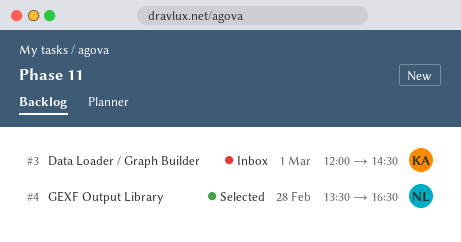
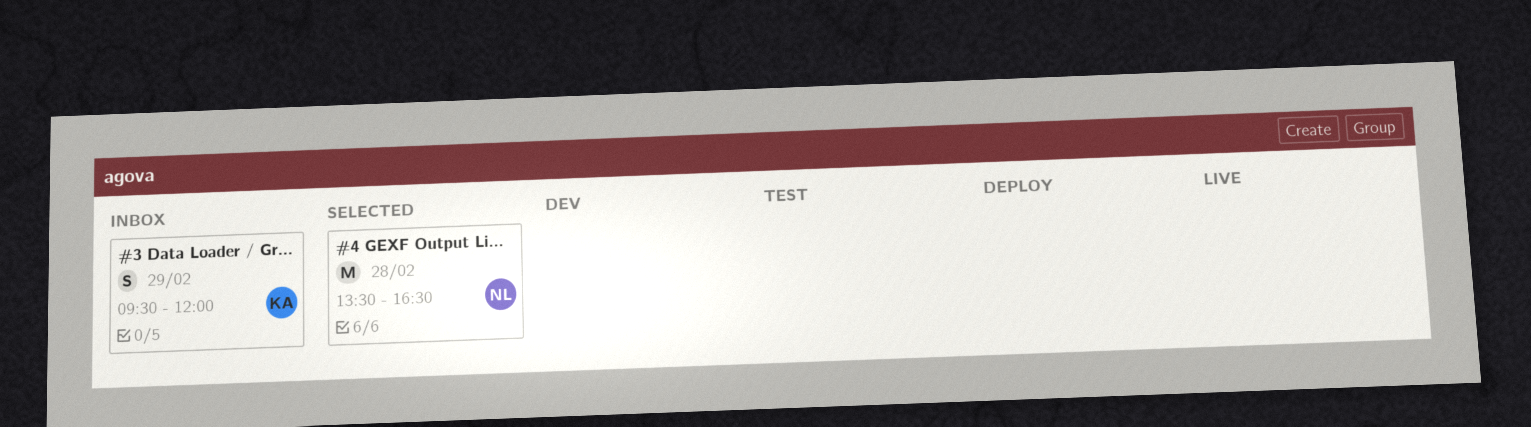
#3, day: Mar 1 -> Feb 29
#3, begins: 12:00 -> 09:30
#3, ends: 14:30 -> 12:00

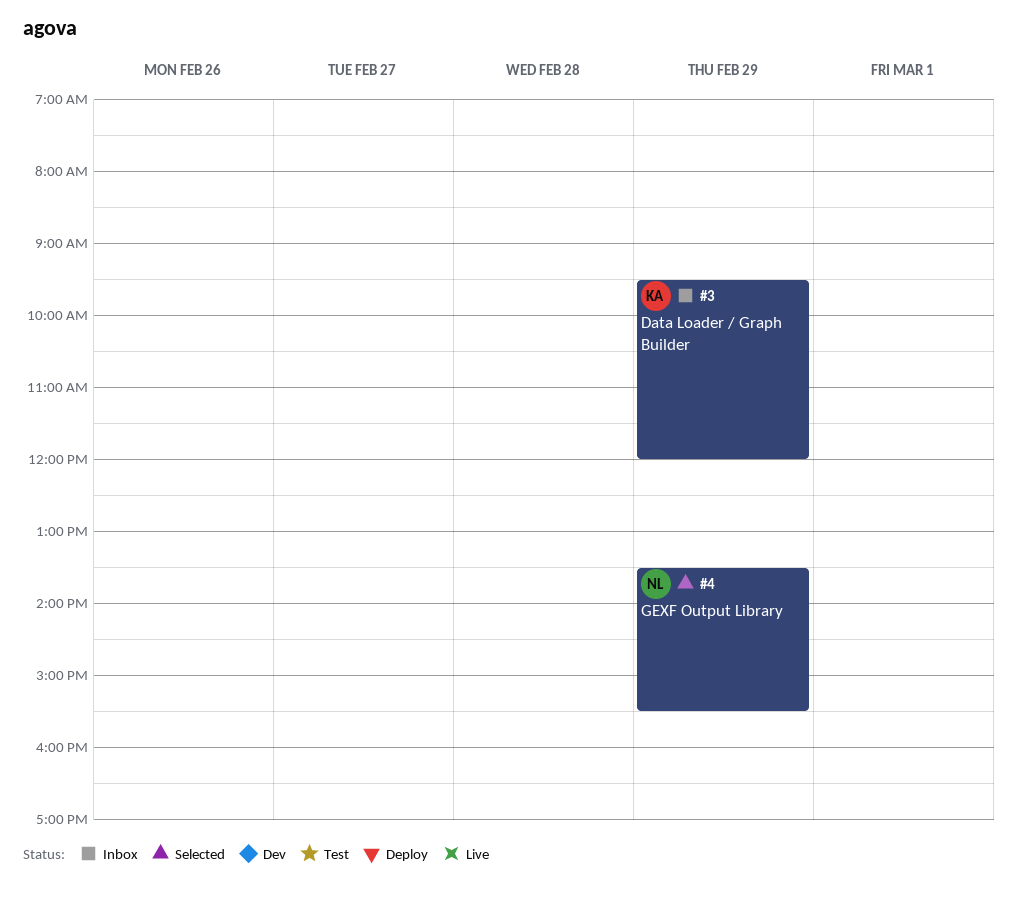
#4, day: Feb 28 -> Feb 29
#4, ends: 16:30 -> 15:30

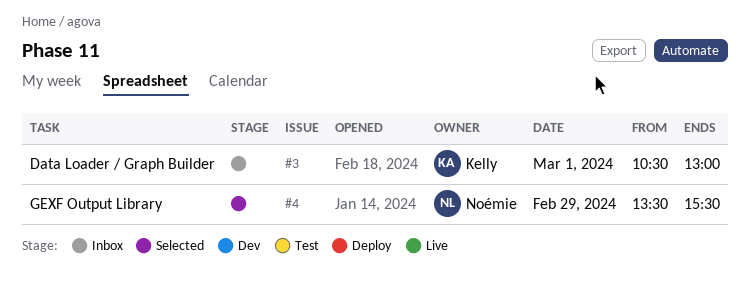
#3, day: Feb 29 -> Mar 1
#3, begins: 09:30 -> 10:30
#3, ends: 12:00 -> 13:00

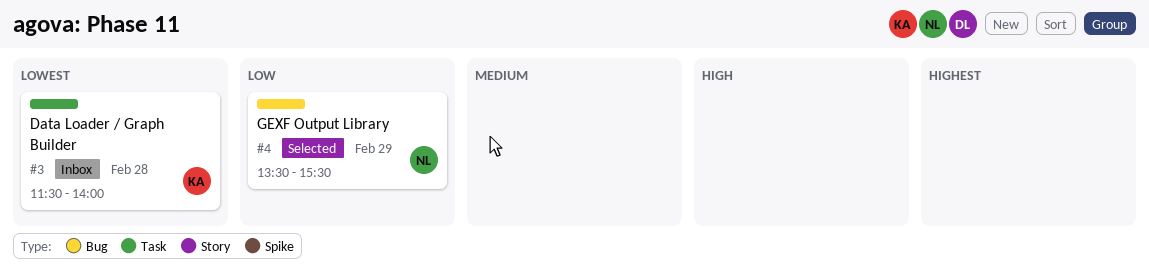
#3, day: Mar 1 -> Feb 28
#3, begins: 10:30 -> 11:30
#3, ends: 13:00 -> 14:00

